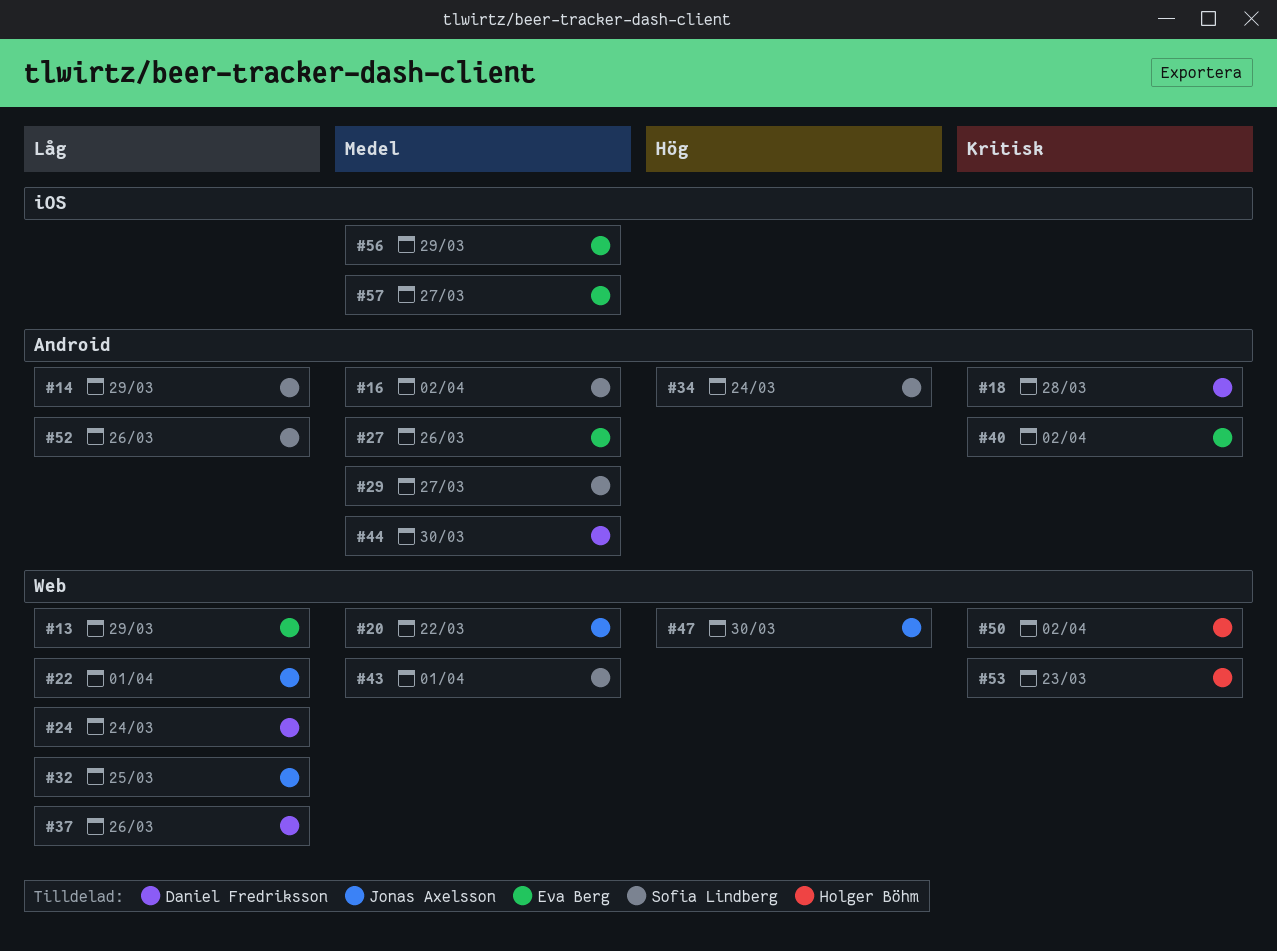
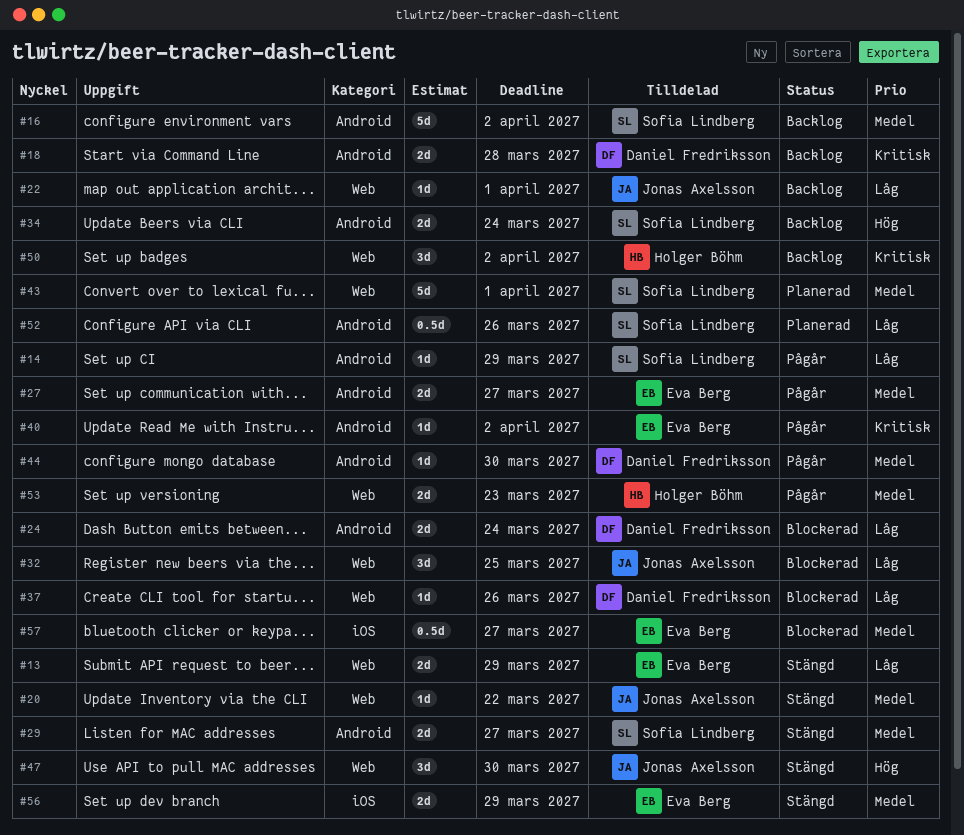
#24, label: Web -> Android
#27, due: Mar 26 -> Mar 27
#53, priority: Kritisk -> Medel

